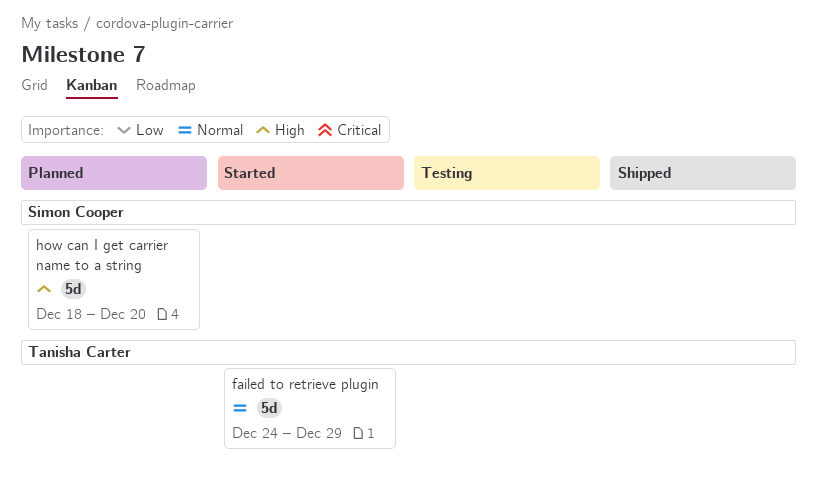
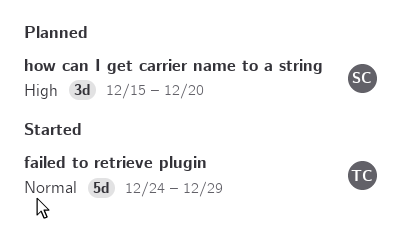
how can I get carrier name to a string, estimate: 5d -> 3d
how can I get carrier name to a string, start: Dec 18 -> Dec 15

